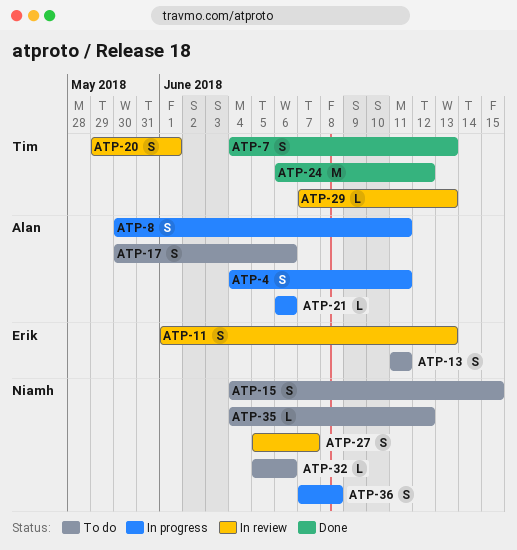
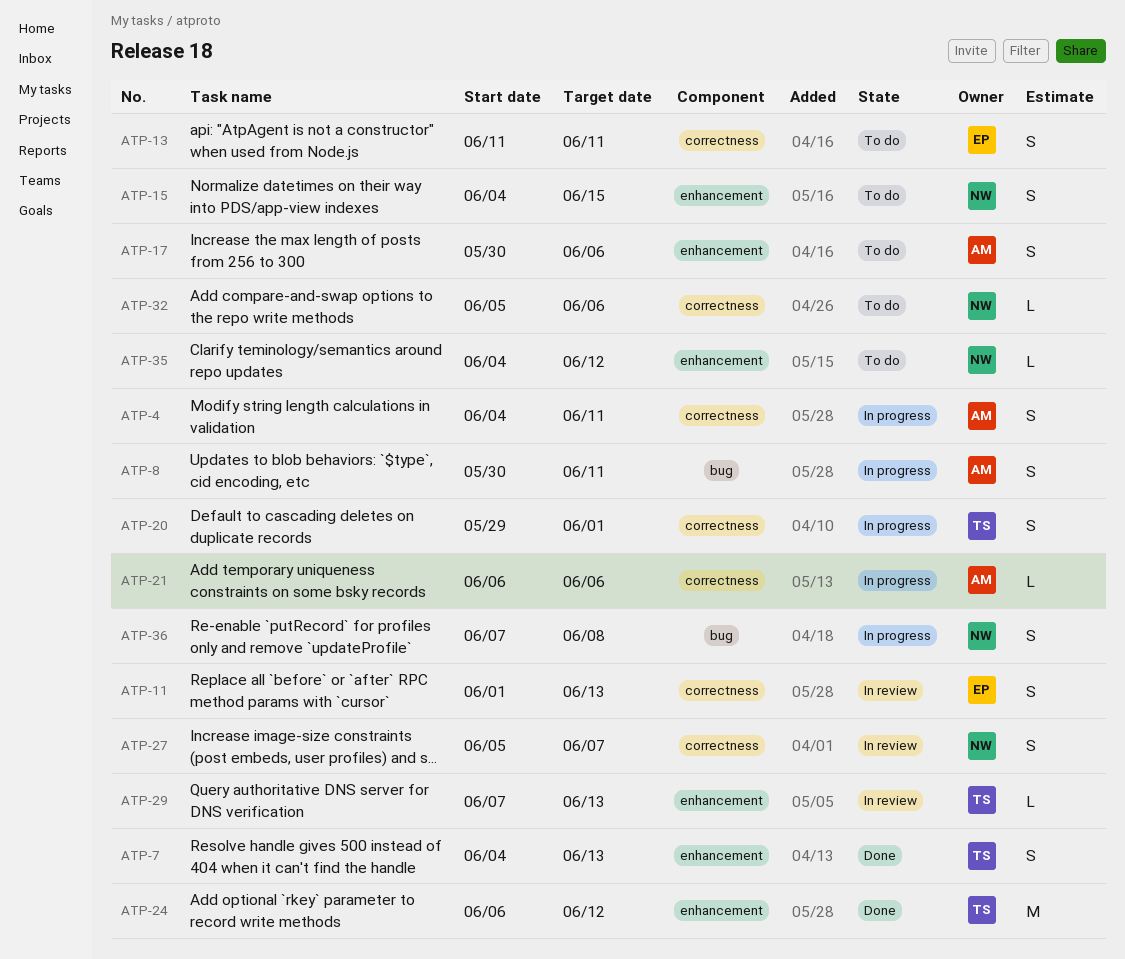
ATP-20, status: In review -> In progress

